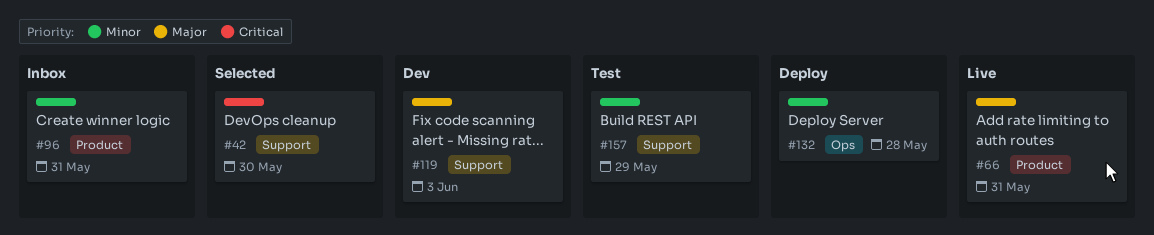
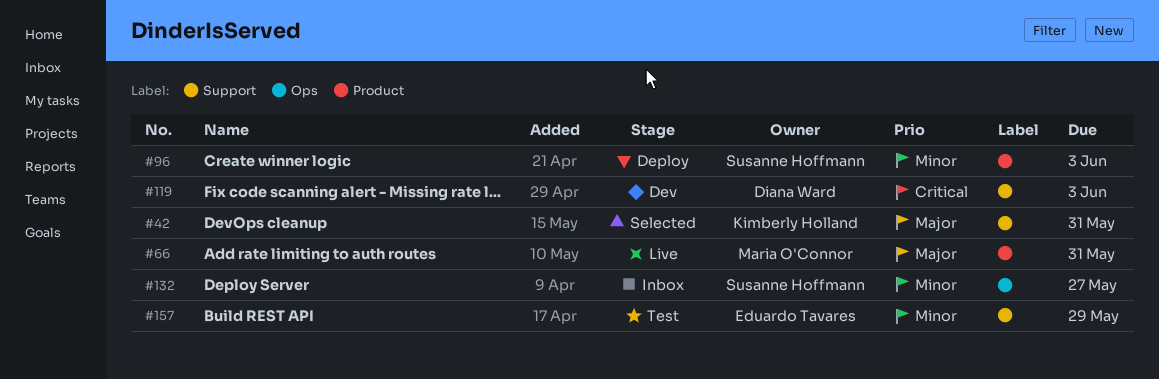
#42, priority: Critical -> Major
#42, due: May 30 -> May 31
#96, status: Inbox -> Deploy
#96, due: May 31 -> Jun 3
#119, priority: Major -> Critical
#132, status: Deploy -> Inbox
#132, due: May 28 -> May 27

